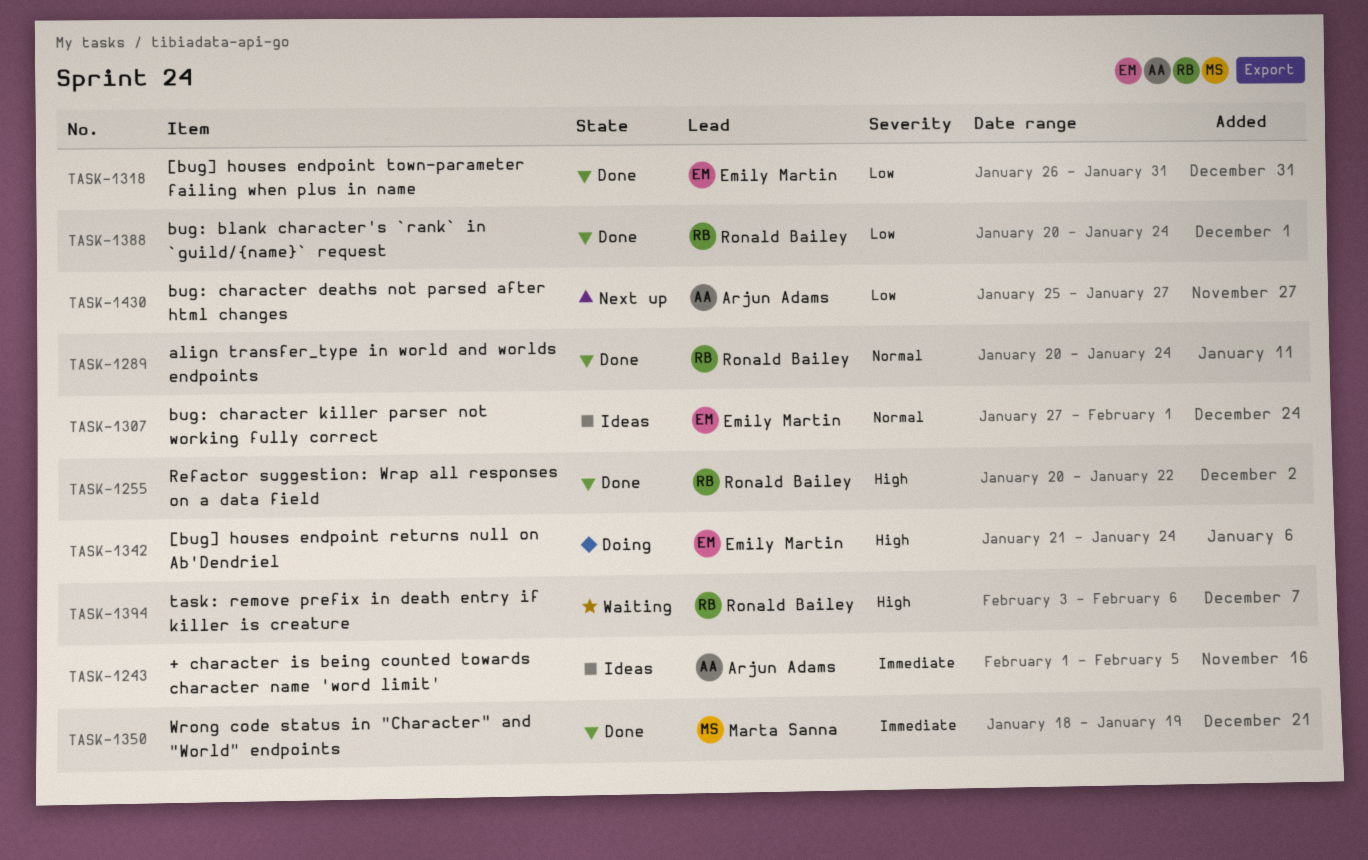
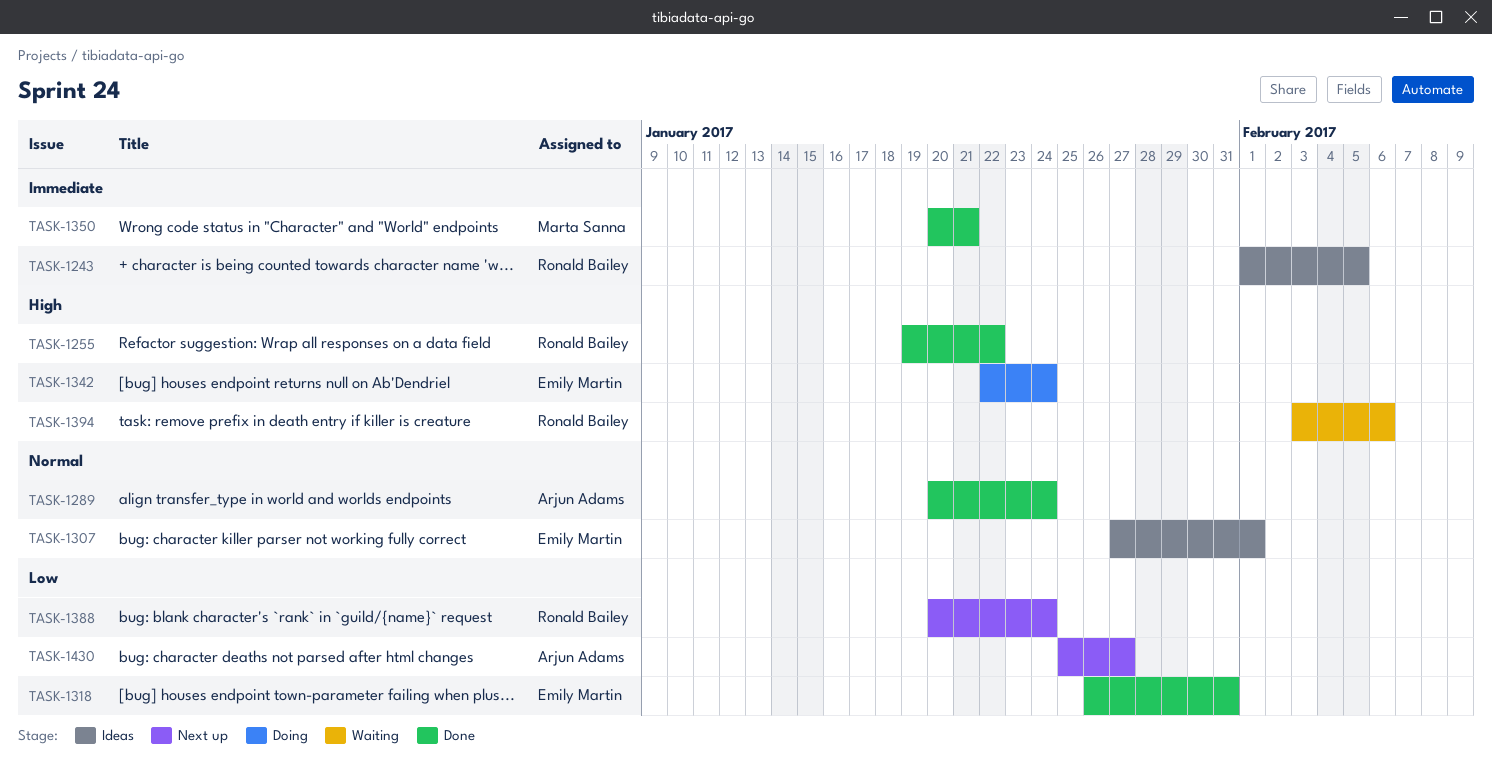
TASK-1243, owner: Arjun Adams -> Ronald Bailey
TASK-1255, start: Jan 20 -> Jan 19
TASK-1289, owner: Ronald Bailey -> Arjun Adams
TASK-1342, start: Jan 21 -> Jan 22
TASK-1350, start: Jan 18 -> Jan 20
TASK-1350, due: Jan 19 -> Jan 21
TASK-1388, status: Done -> Next up

